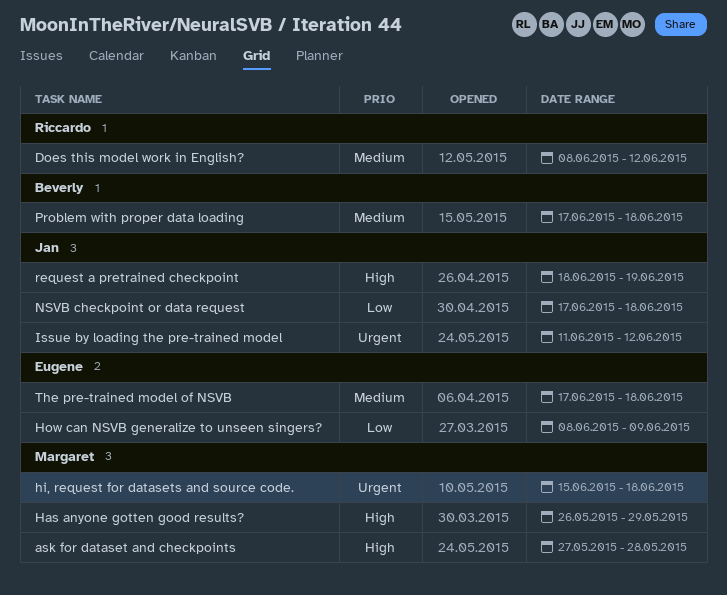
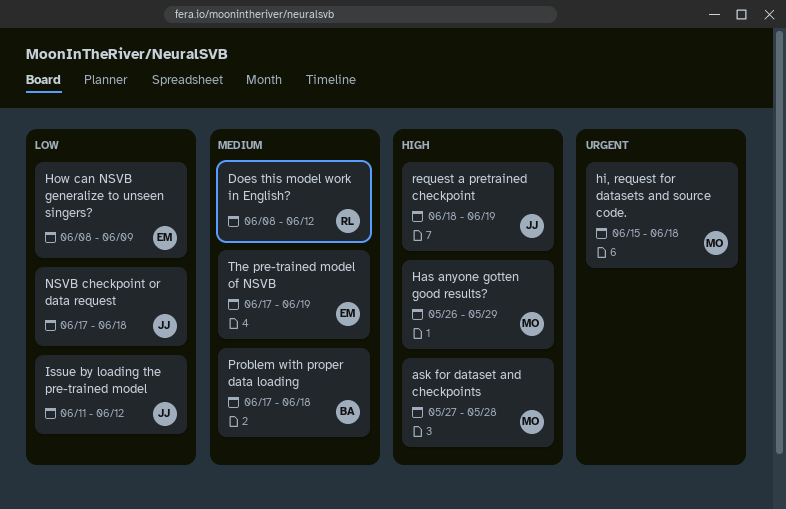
Issue by loading the pre-trained model, priority: Urgent -> Low
The pre-trained model of NSVB, due: Jun 18 -> Jun 19

